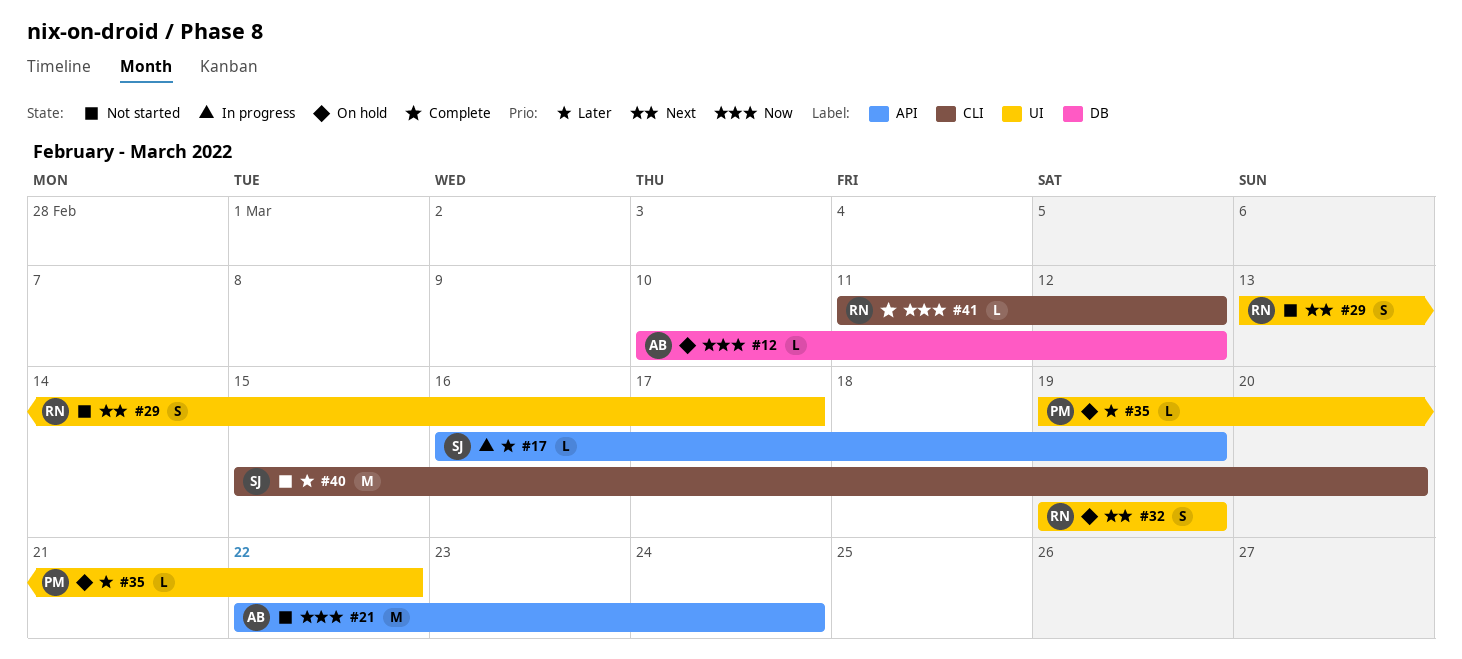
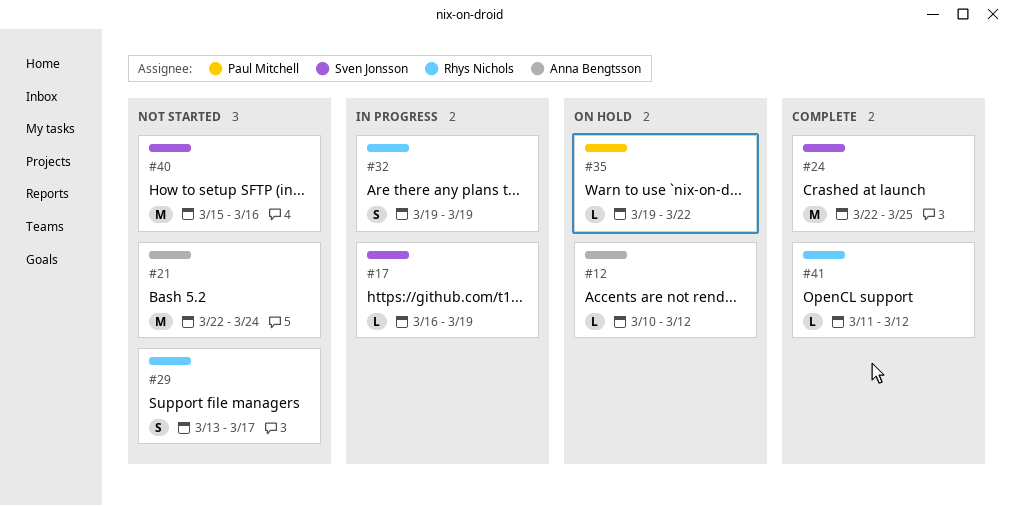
#24: none -> present
#32, status: On hold -> In progress
#40, due: Mar 20 -> Mar 16

